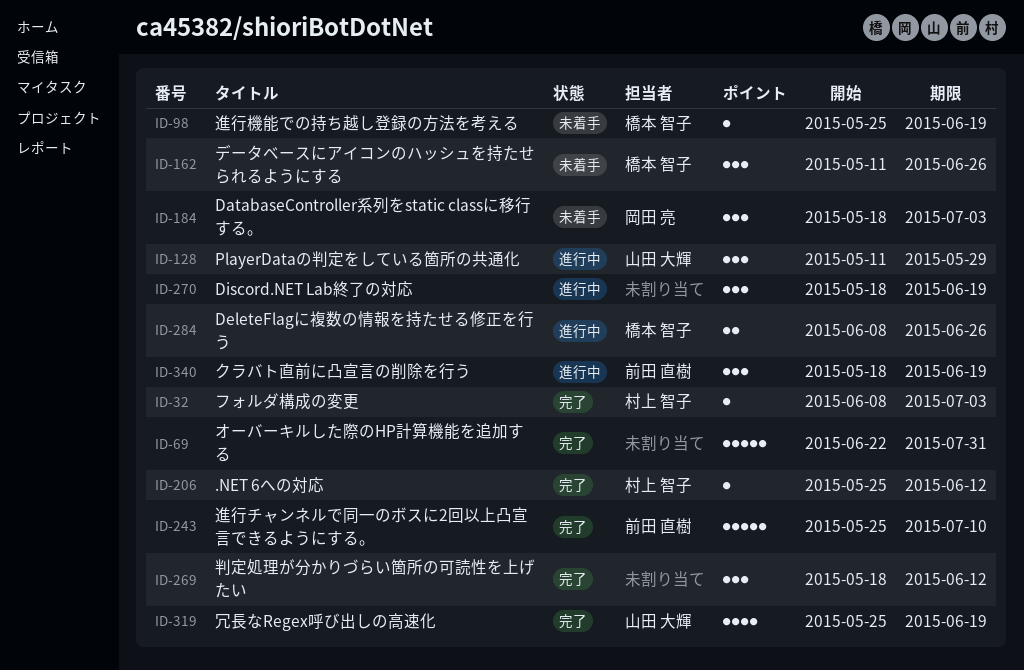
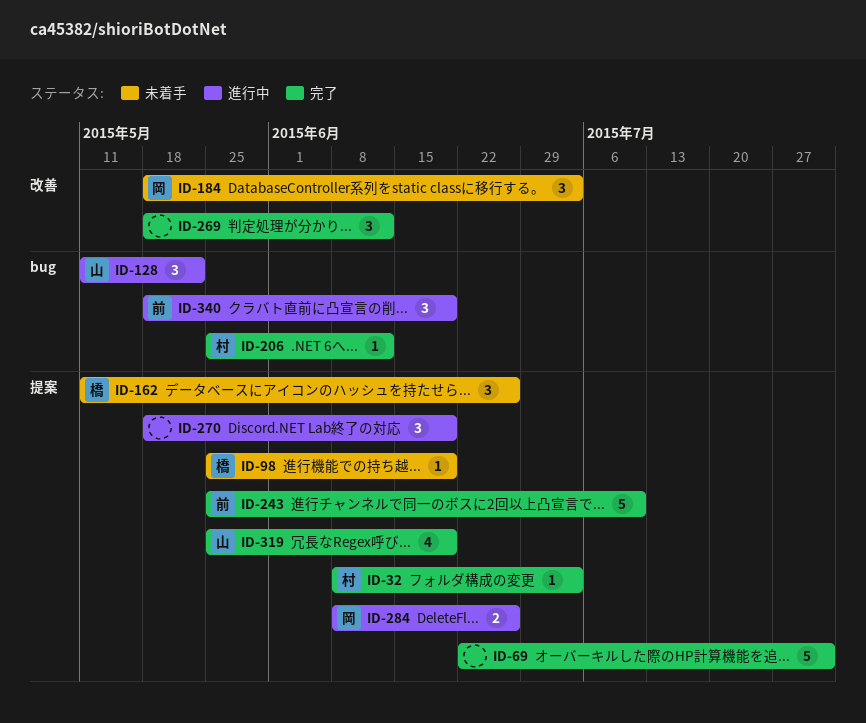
ID-128, due: May 29 -> May 22
ID-284, owner: 橋本 智子 -> 岡田 亮

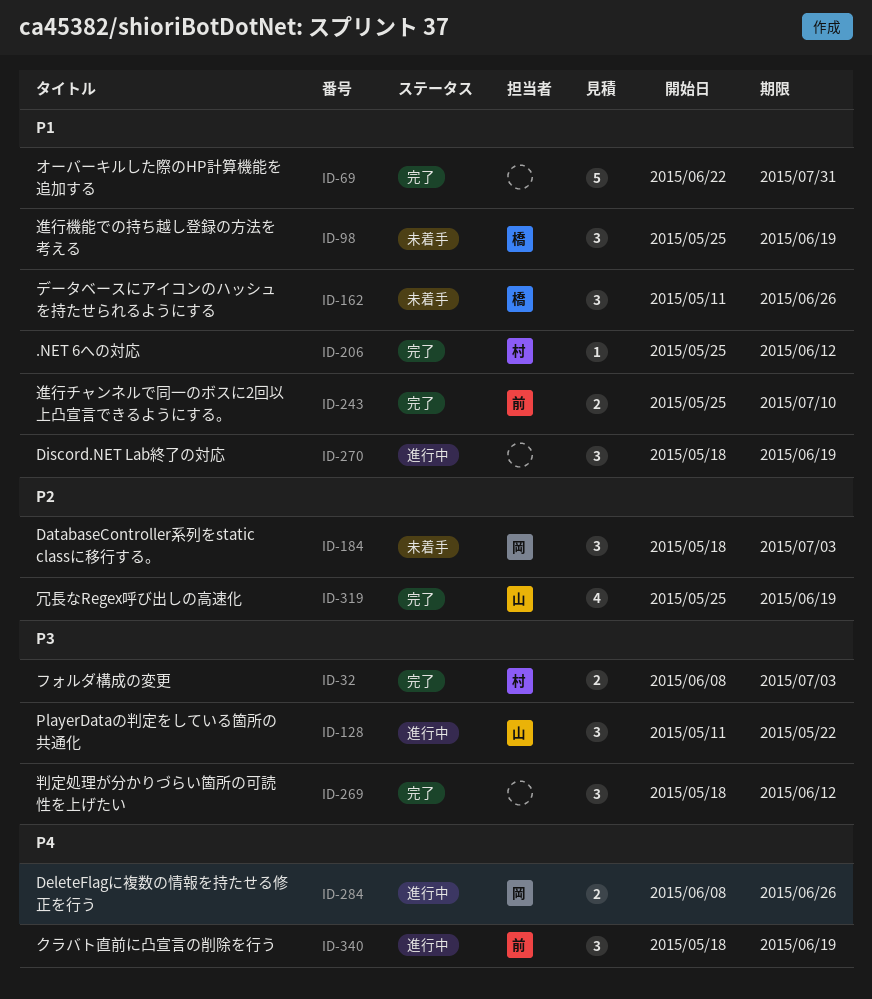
ID-32, estimate: 1 -> 2
ID-98, estimate: 1 -> 3
ID-243, estimate: 5 -> 2

